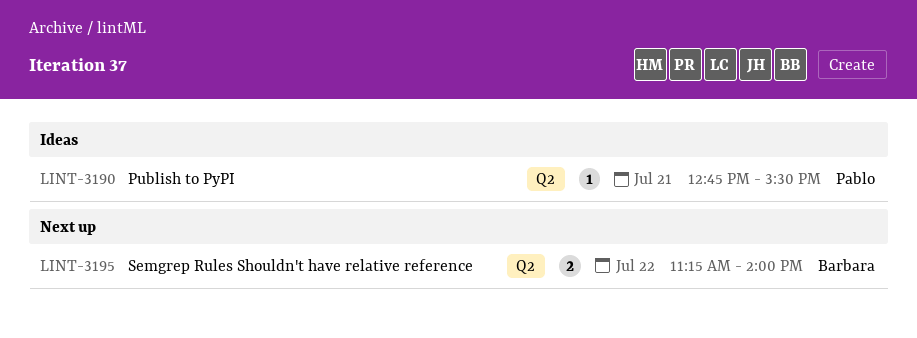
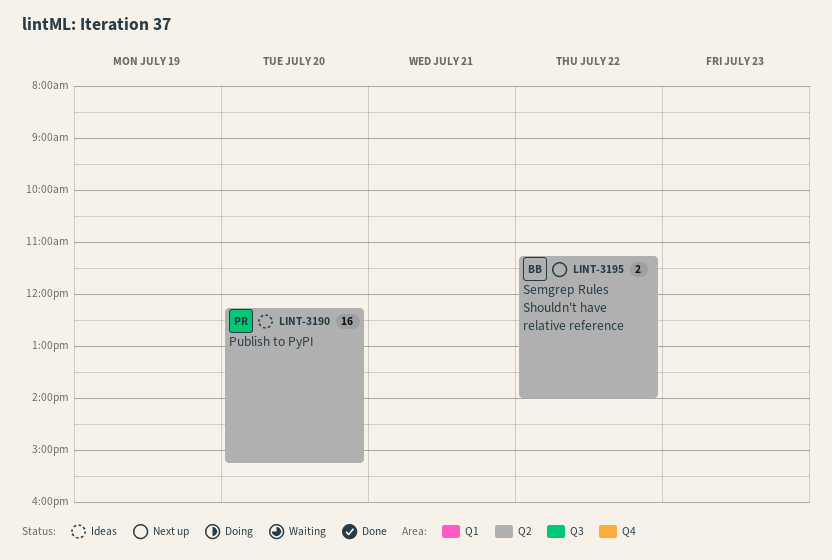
LINT-3190, estimate: 1 -> 16
LINT-3190, day: Jul 21 -> Jul 20
LINT-3190, begins: 12:45 -> 12:15
LINT-3190, ends: 15:30 -> 15:15

